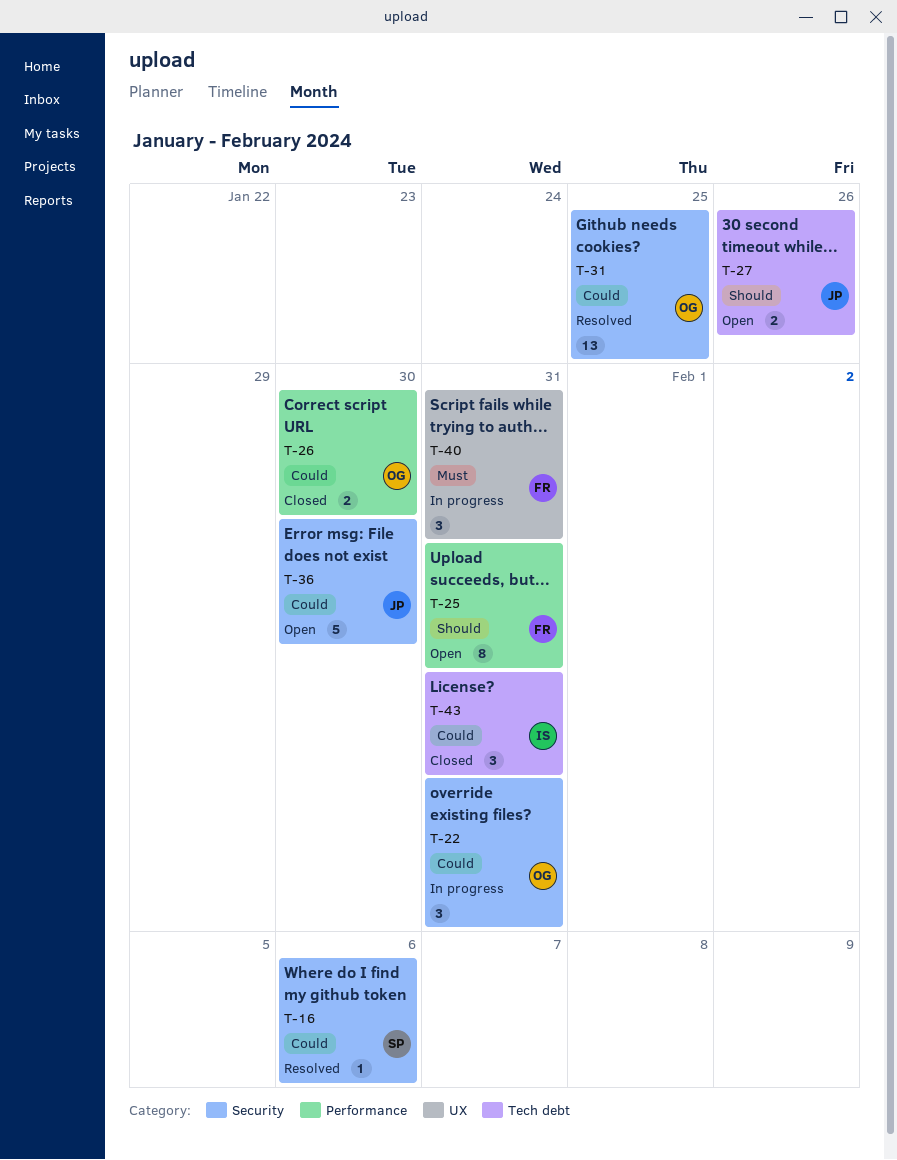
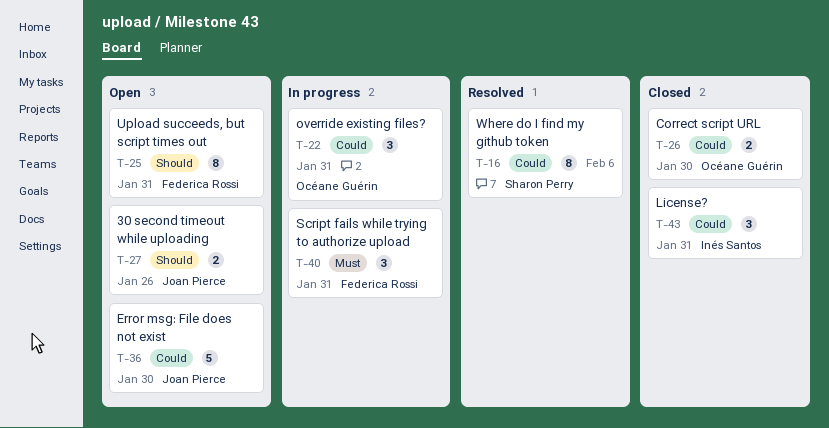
T-16, estimate: 1 -> 8
T-31: present -> none

